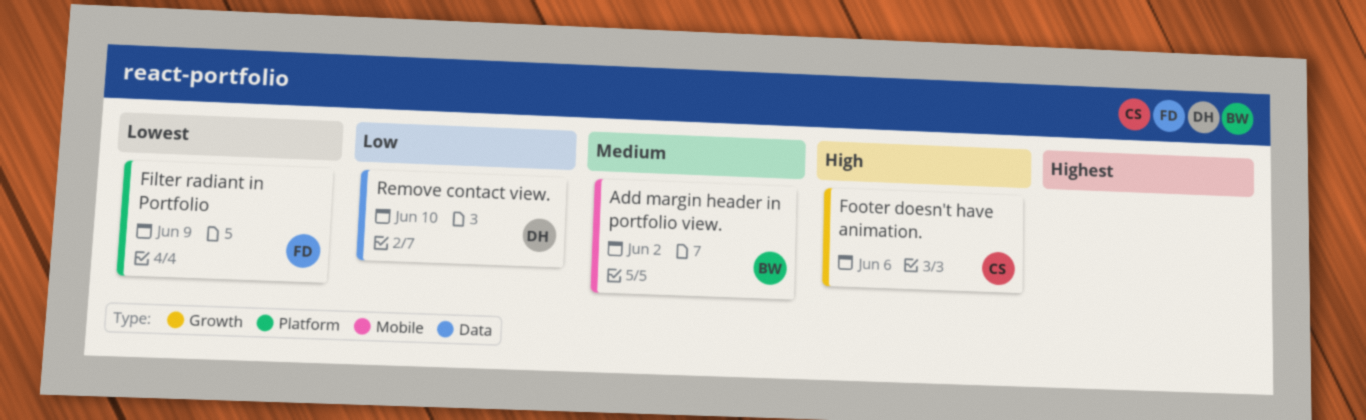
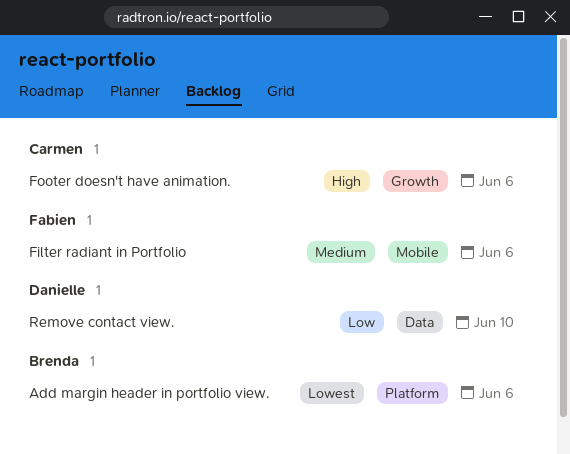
Add margin header in portfolio view., priority: Medium -> Lowest
Add margin header in portfolio view., label: Mobile -> Platform
Add margin header in portfolio view., due: Jun 2 -> Jun 6
Filter radiant in Portfolio, priority: Lowest -> Medium
Filter radiant in Portfolio, label: Platform -> Mobile
Filter radiant in Portfolio, due: Jun 9 -> Jun 6

